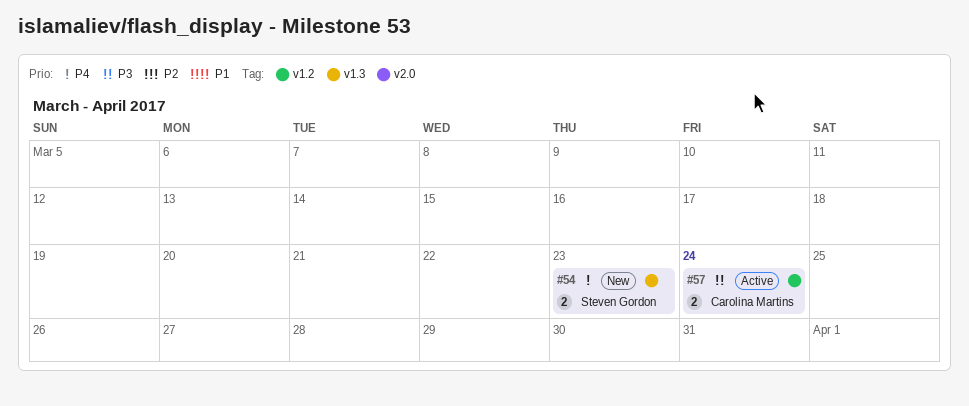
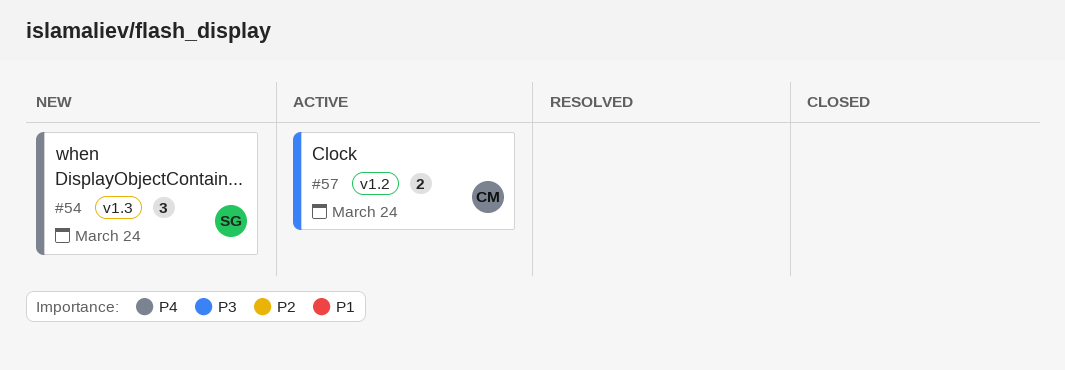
#54, estimate: 2 -> 3
#54, due: Mar 23 -> Mar 24

